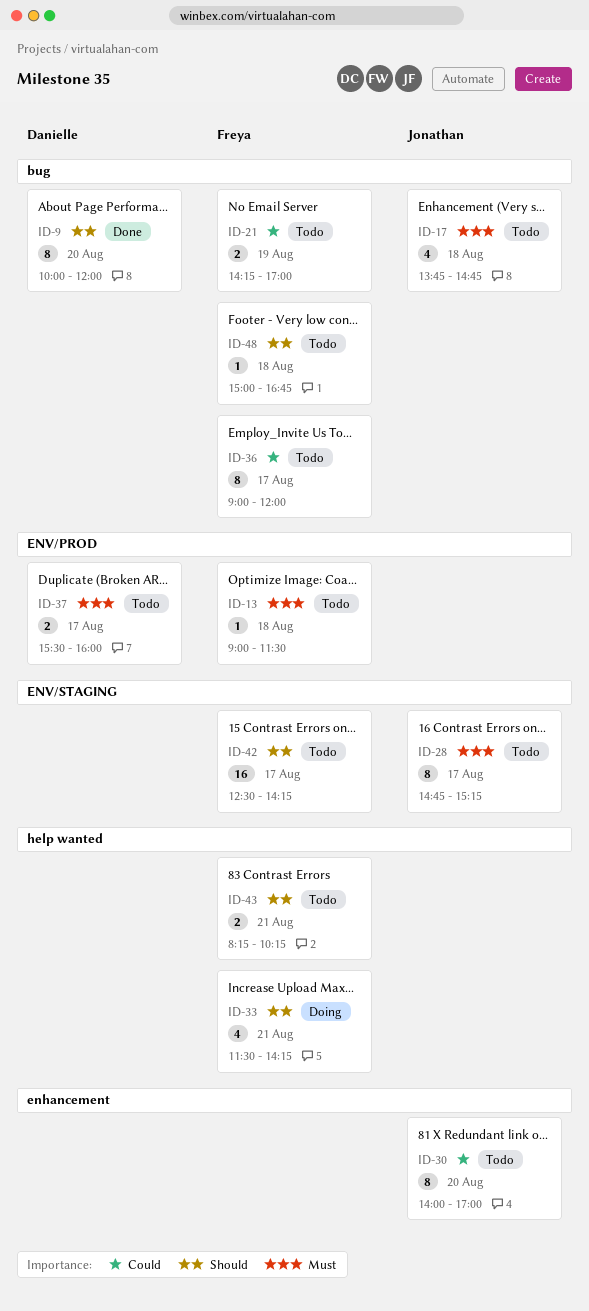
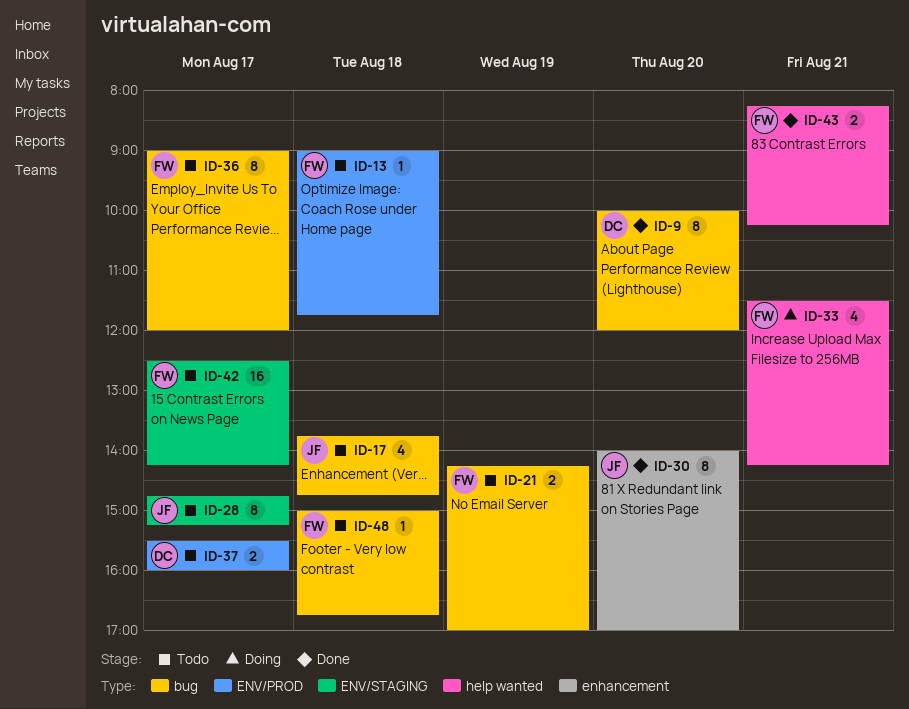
ID-13, ends: 11:30 -> 11:45
ID-30, status: Todo -> Done
ID-43, status: Todo -> Done

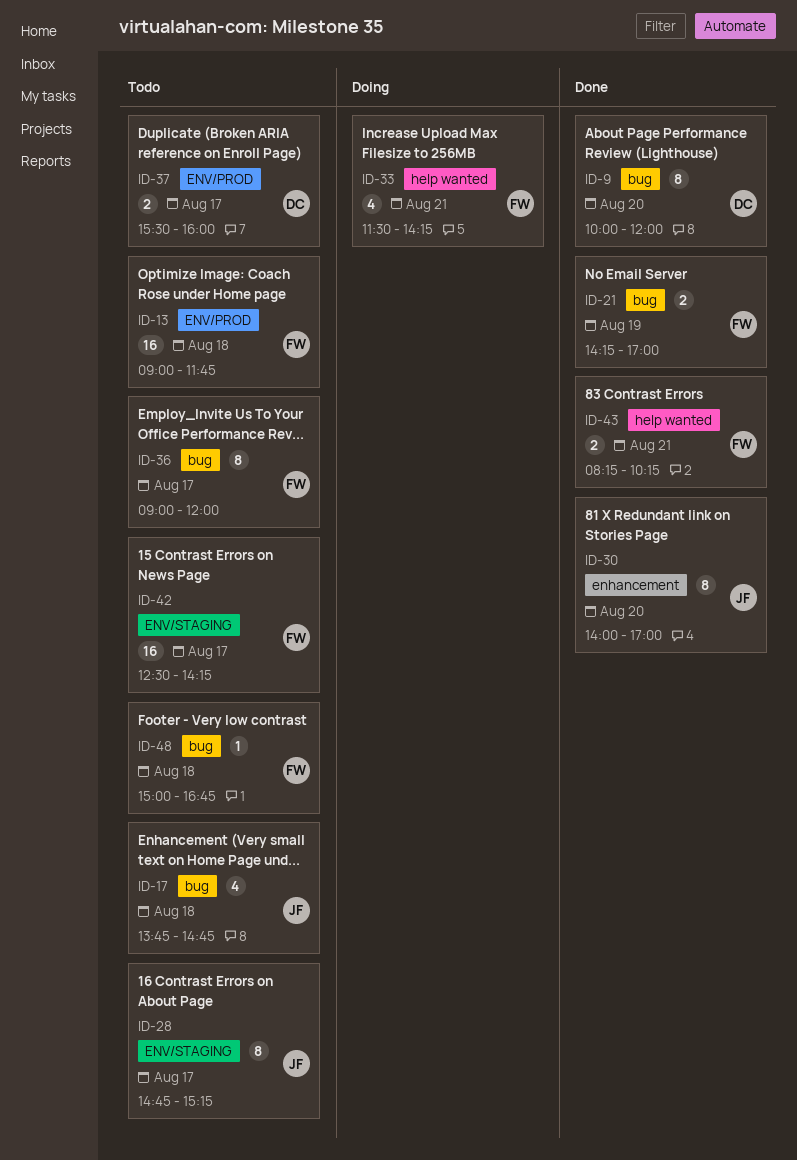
ID-13, estimate: 1 -> 16
ID-21, status: Todo -> Done

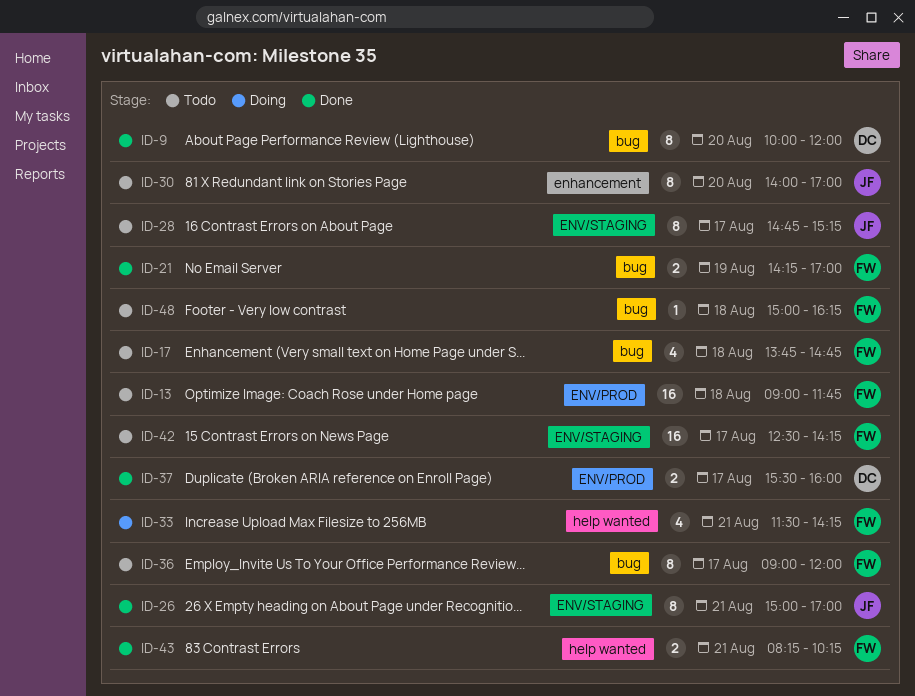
ID-17, owner: JF -> FW
ID-26: none -> present
ID-30, status: Done -> Todo
ID-37, status: Todo -> Done
ID-48, ends: 16:45 -> 16:15

